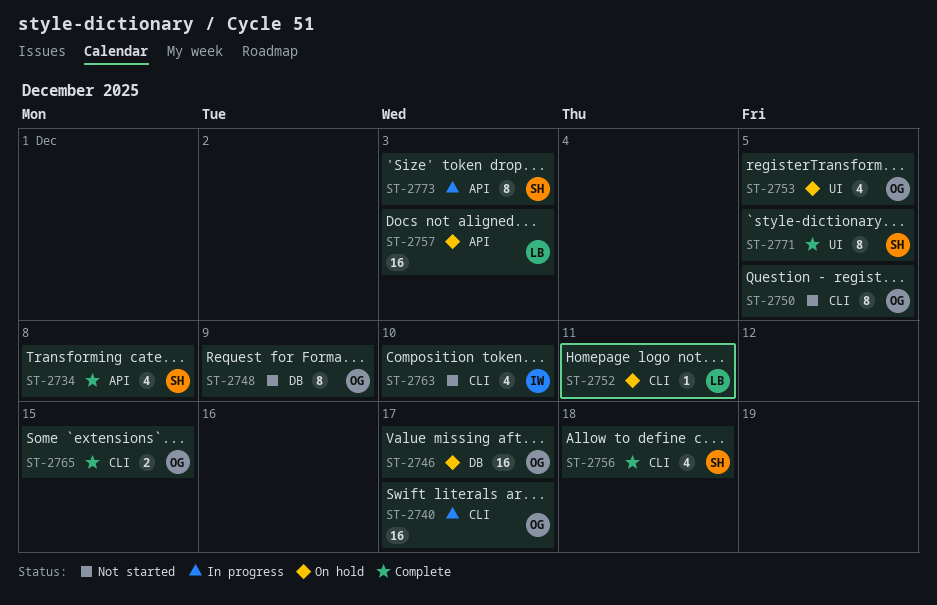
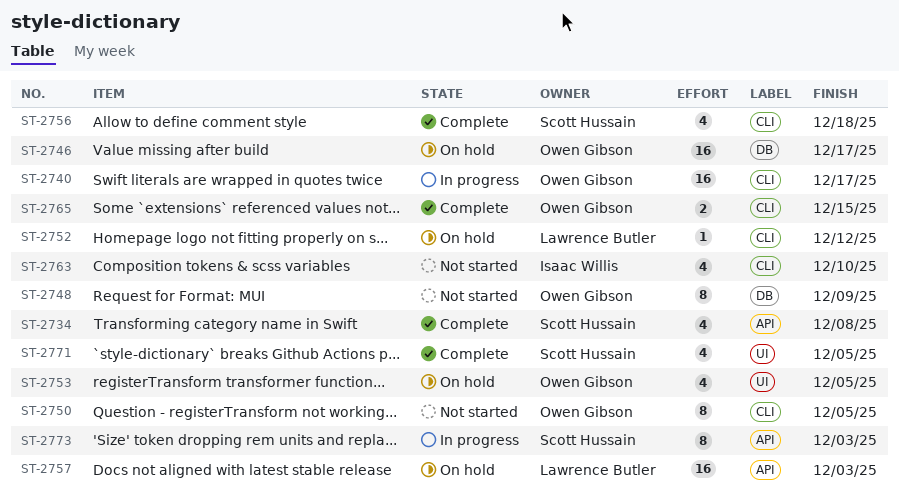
ST-2752, due: Dec 11 -> Dec 12
ST-2771, estimate: 8 -> 4

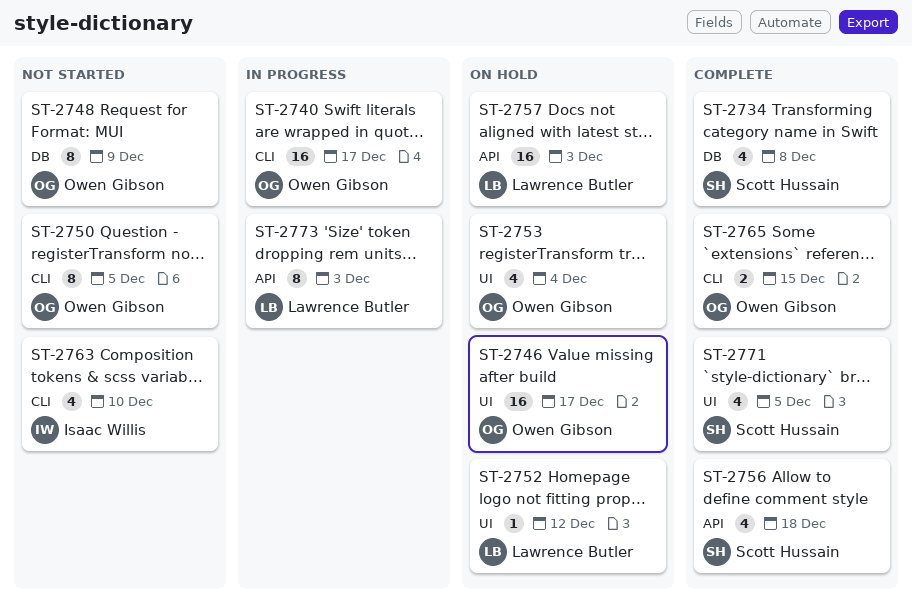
ST-2734, label: API -> DB
ST-2746, label: DB -> UI
ST-2752, label: CLI -> UI
ST-2753, due: Dec 5 -> Dec 4
ST-2756, label: CLI -> API
ST-2773, owner: Scott Hussain -> Lawrence Butler

